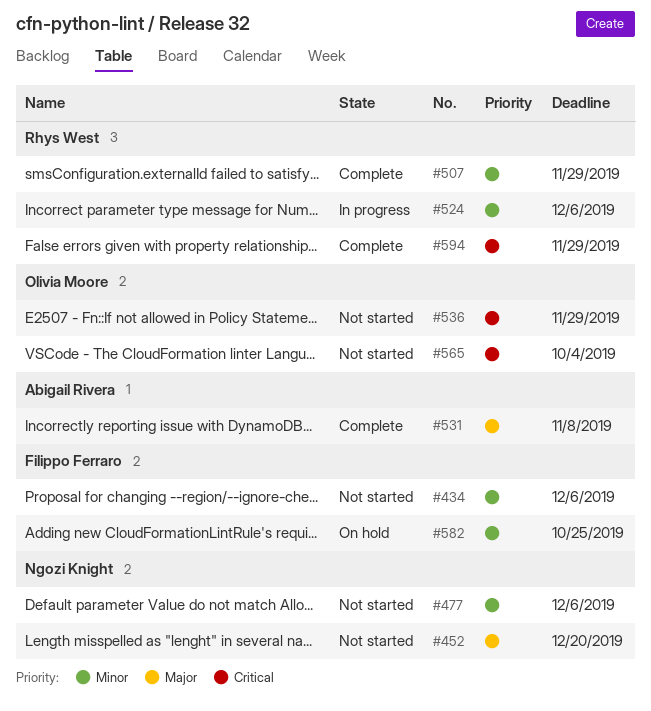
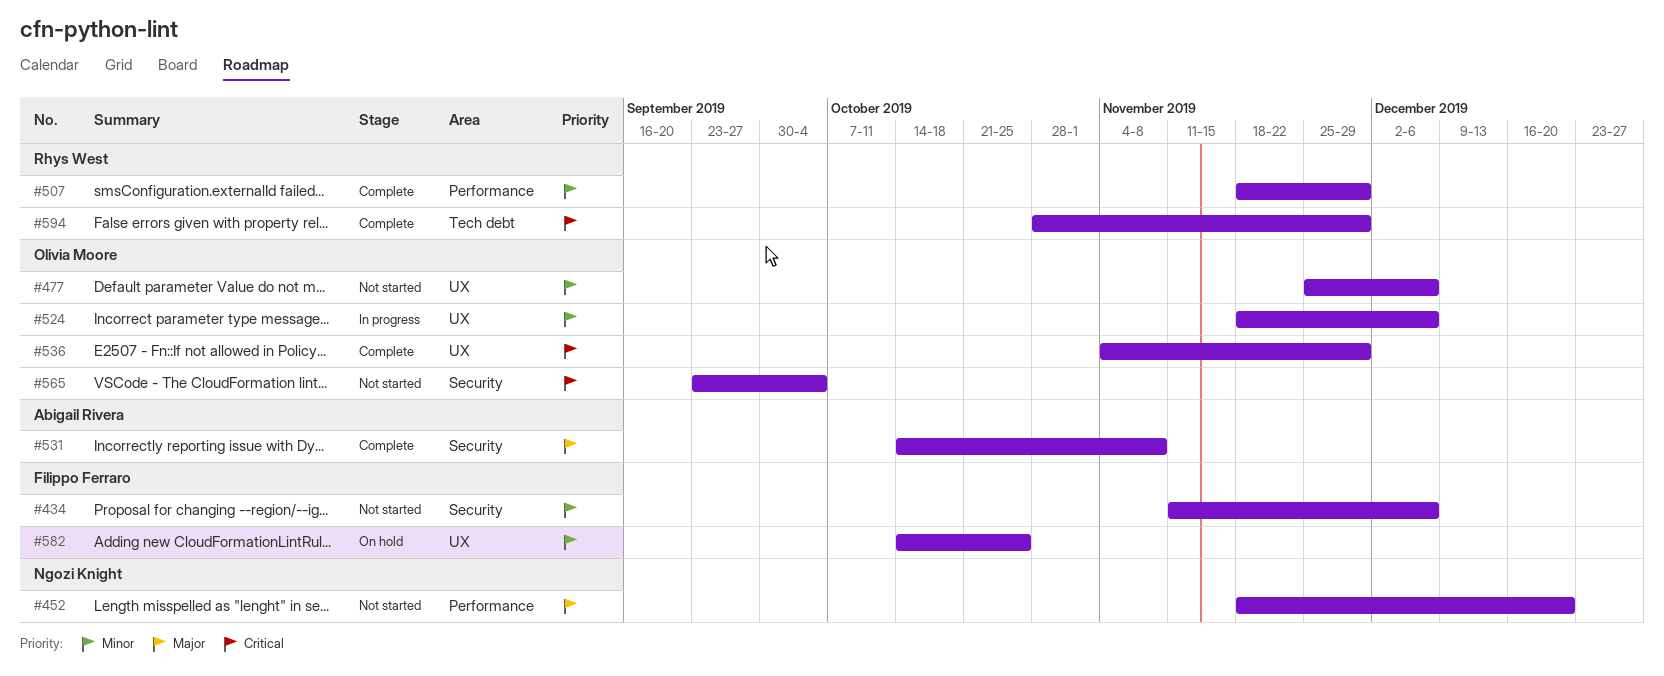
#477, owner: Ngozi Knight -> Olivia Moore
#524, owner: Rhys West -> Olivia Moore
#536, status: Not started -> Complete

